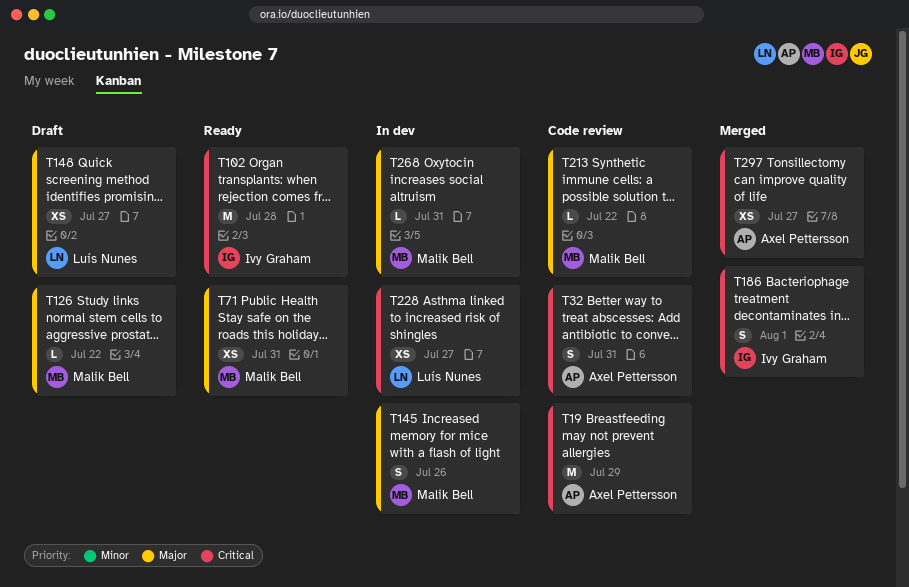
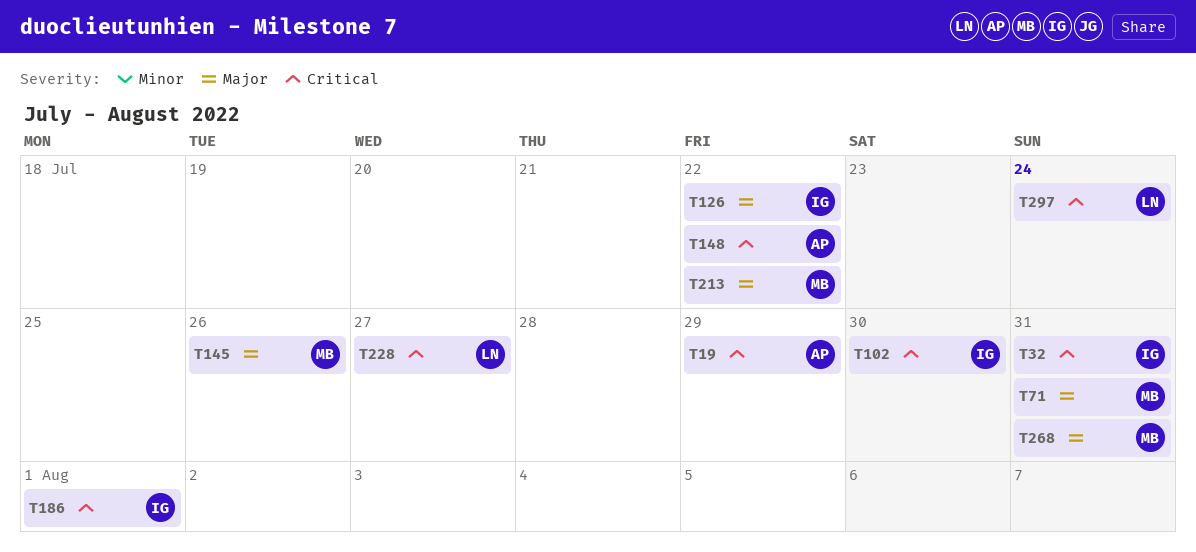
T32, owner: Axel Pettersson -> Ivy Graham
T102, due: Jul 28 -> Jul 30
T126, owner: Malik Bell -> Ivy Graham
T148, owner: Luís Nunes -> Axel Pettersson
T148, priority: Major -> Critical
T148, due: Jul 27 -> Jul 22
T297, owner: Axel Pettersson -> Luís Nunes
T297, due: Jul 27 -> Jul 24

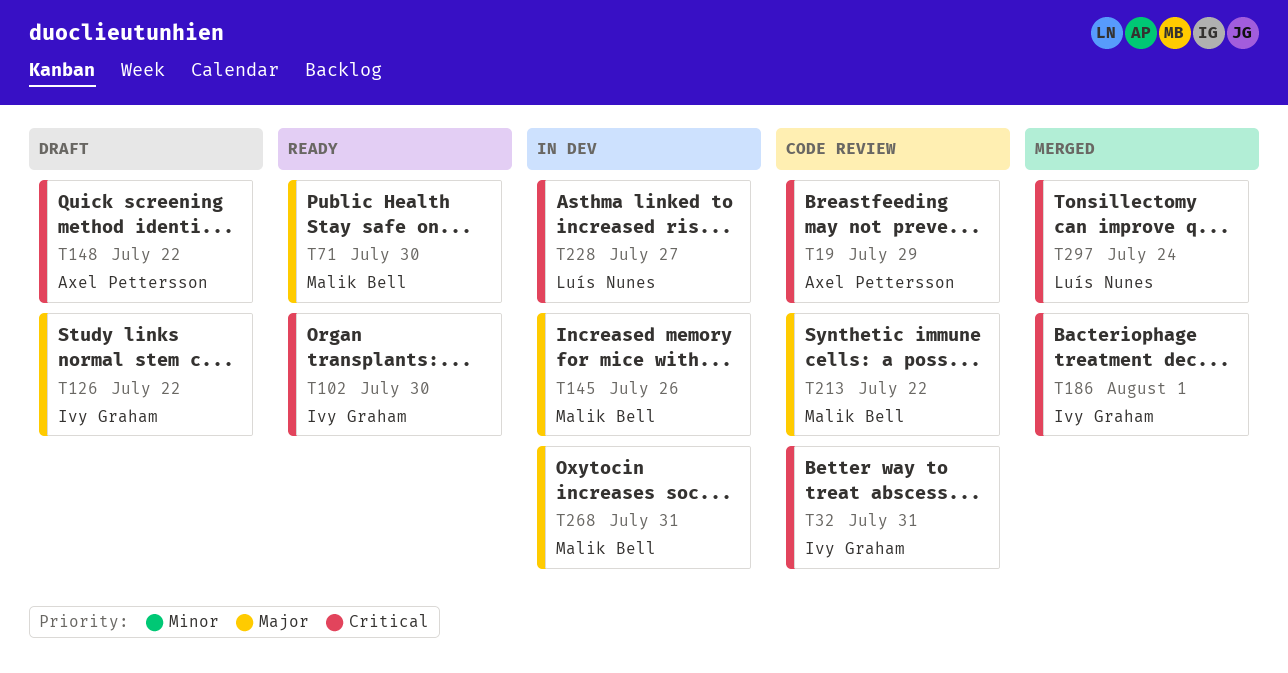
T71, due: Jul 31 -> Jul 30

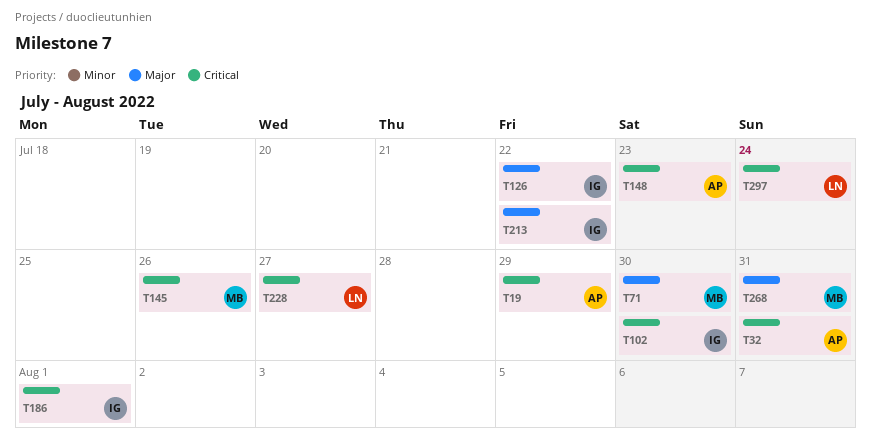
T32, owner: Ivy Graham -> Axel Pettersson
T145, priority: Major -> Critical
T148, due: Jul 22 -> Jul 23
T213, owner: Malik Bell -> Ivy Graham

